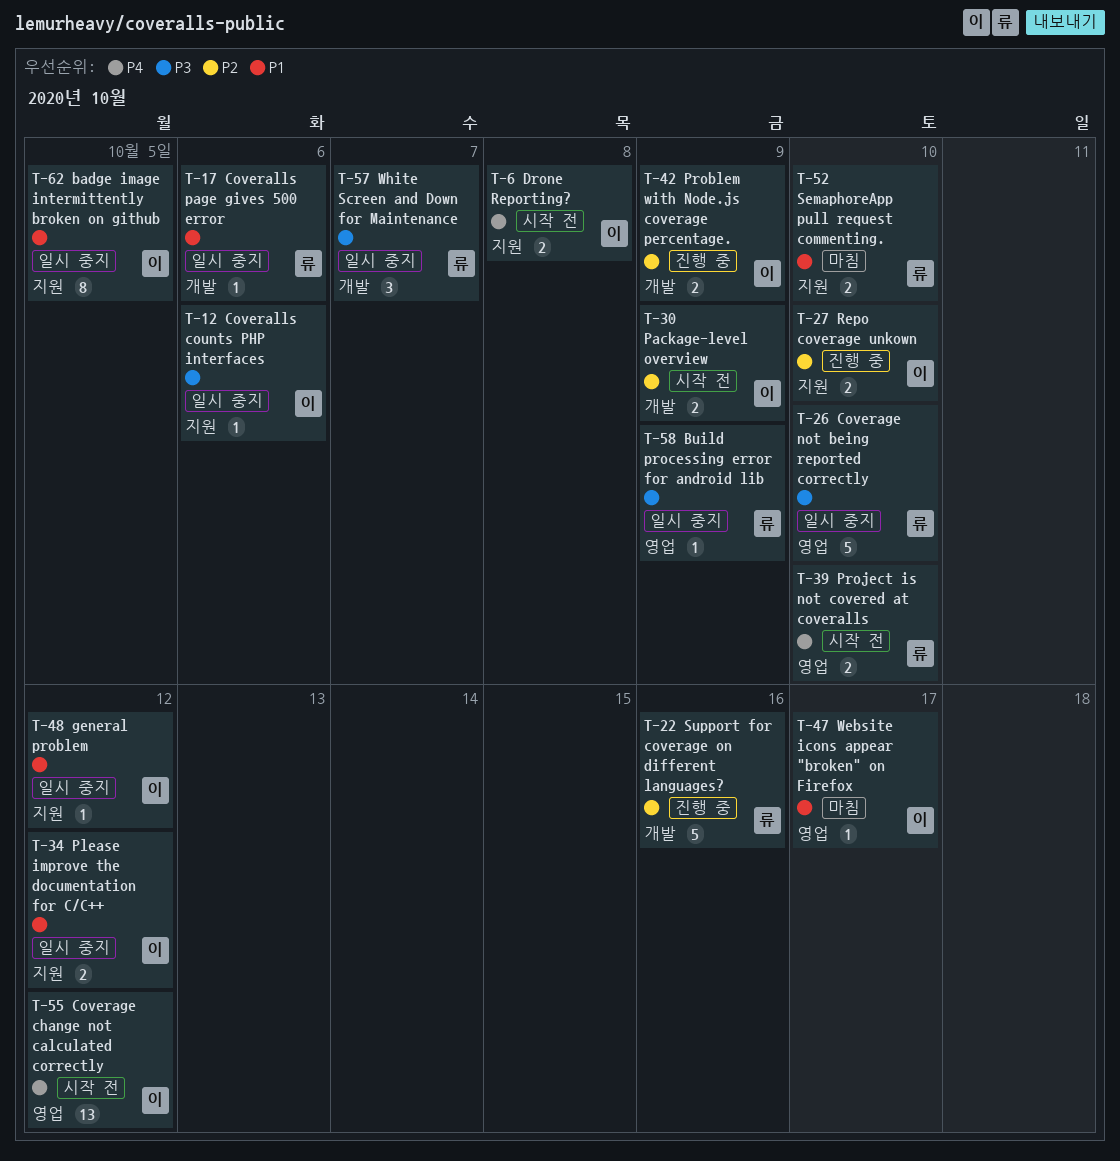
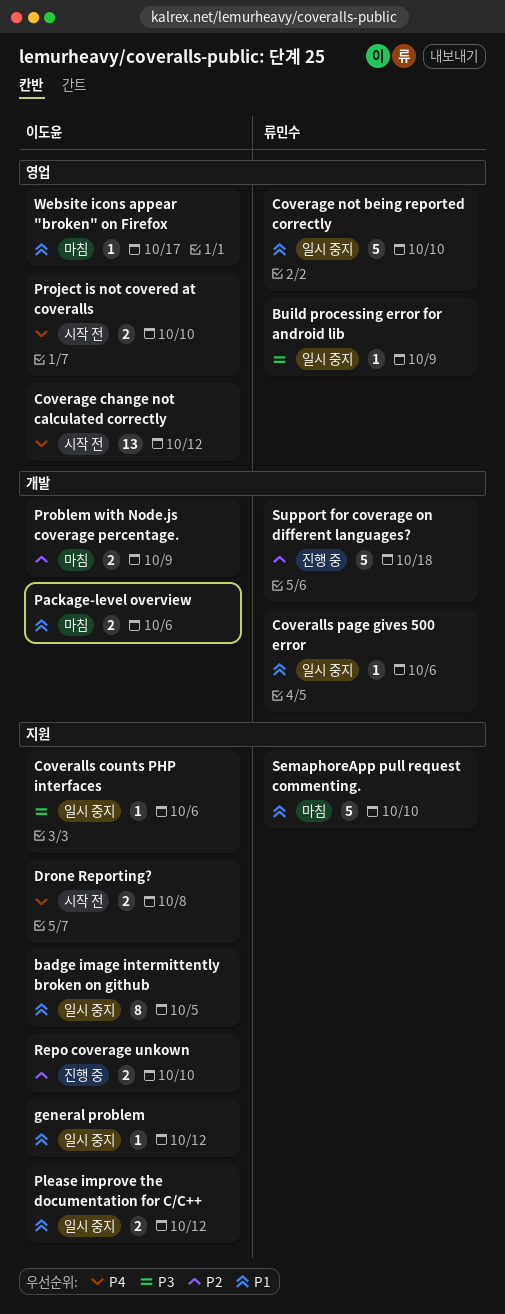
Coverage not being reported correctly, priority: P3 -> P1
Package-level overview, status: 시작 전 -> 마침
Package-level overview, priority: P2 -> P1
Package-level overview, due: Oct 9 -> Oct 6
Problem with Node.js coverage percentage., status: 진행 중 -> 마침
Project is not covered at coveralls, owner: 류민수 -> 이도윤
SemaphoreApp pull request commenting., estimate: 2 -> 5
Support for coverage on different languages?, due: Oct 16 -> Oct 18
White Screen and Down for Maintenance: present -> none

